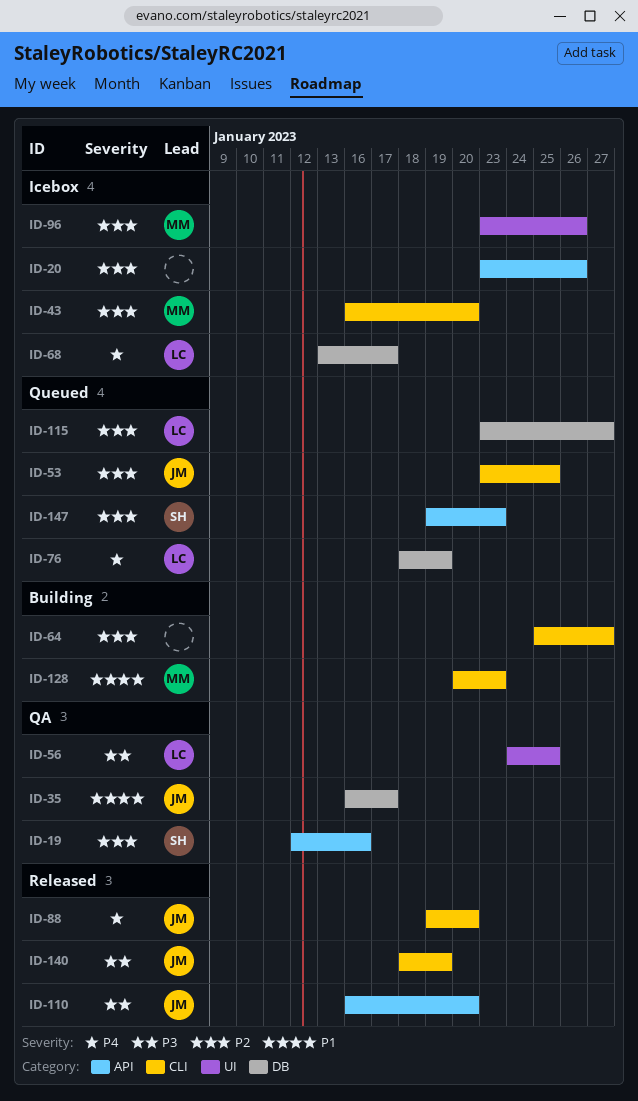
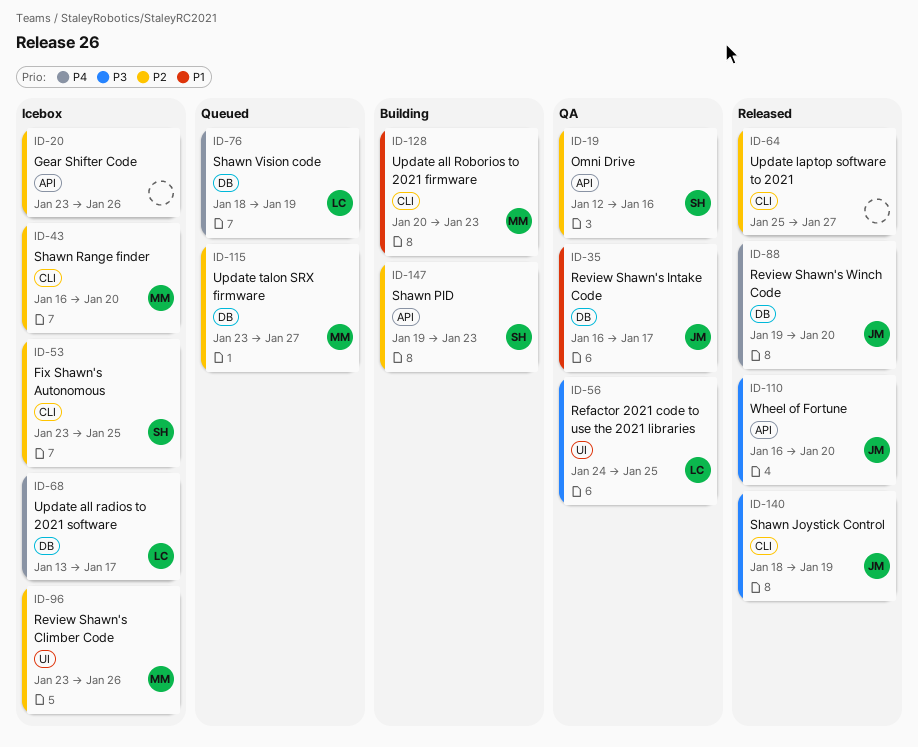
ID-53, status: Queued -> Icebox
ID-53, owner: JM -> SH
ID-64, status: Building -> Released
ID-88, label: CLI -> DB
ID-115, owner: LC -> MM
ID-147, status: Queued -> Building

